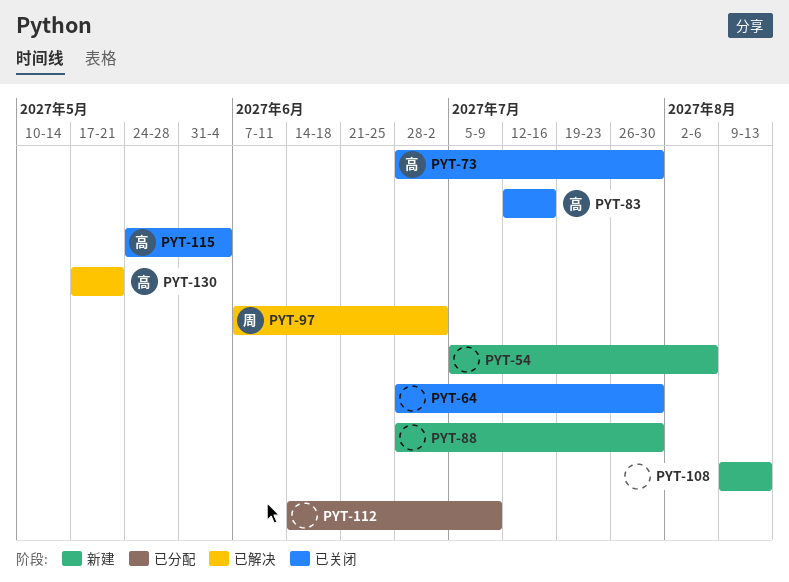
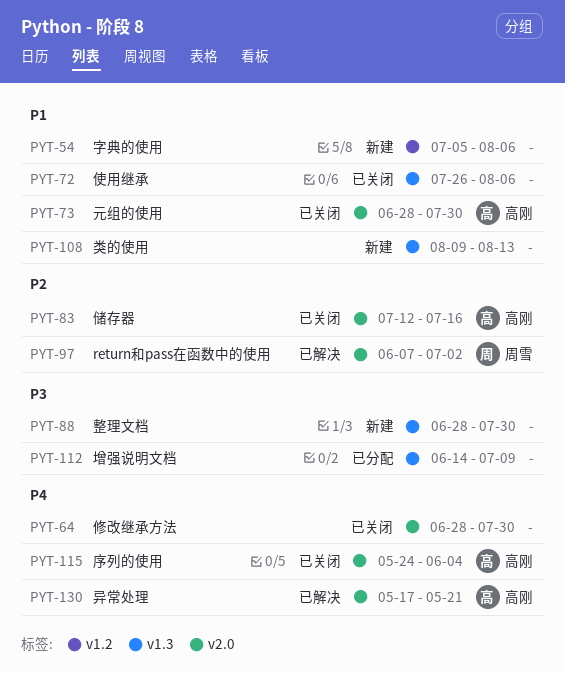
PYT-72: none -> present

